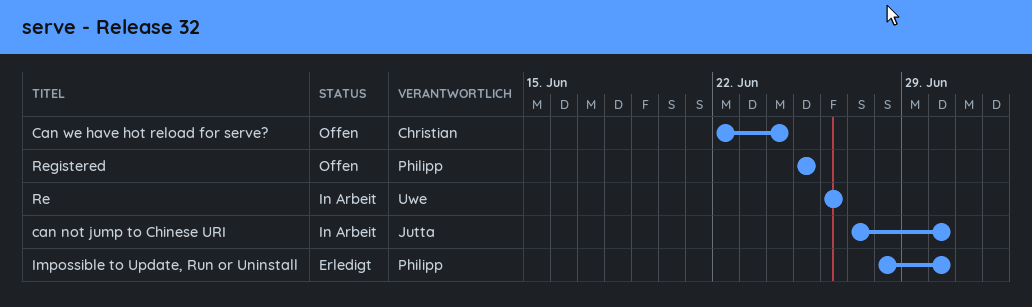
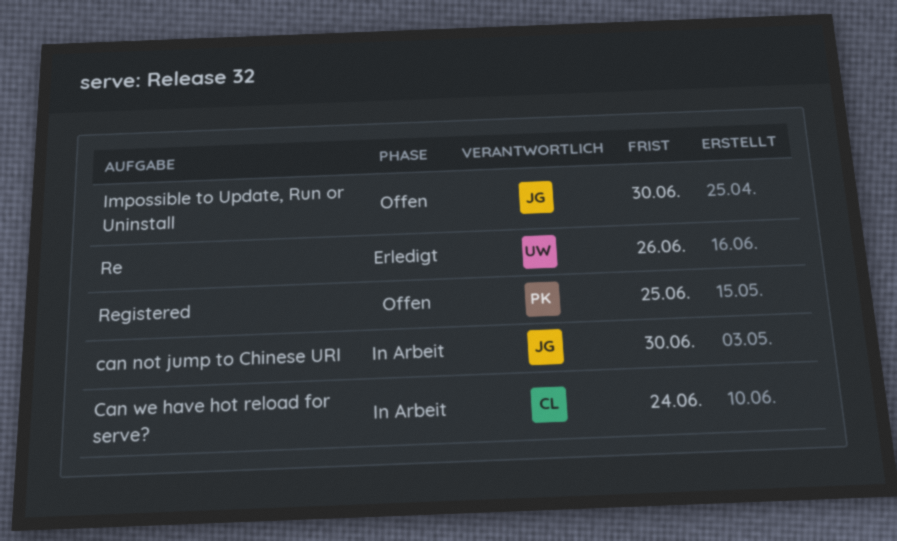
Can we have hot reload for serve?, status: Offen -> In Arbeit
Impossible to Update, Run or Uninstall, status: Erledigt -> Offen
Impossible to Update, Run or Uninstall, owner: Philipp -> Jutta
Re, status: In Arbeit -> Erledigt

